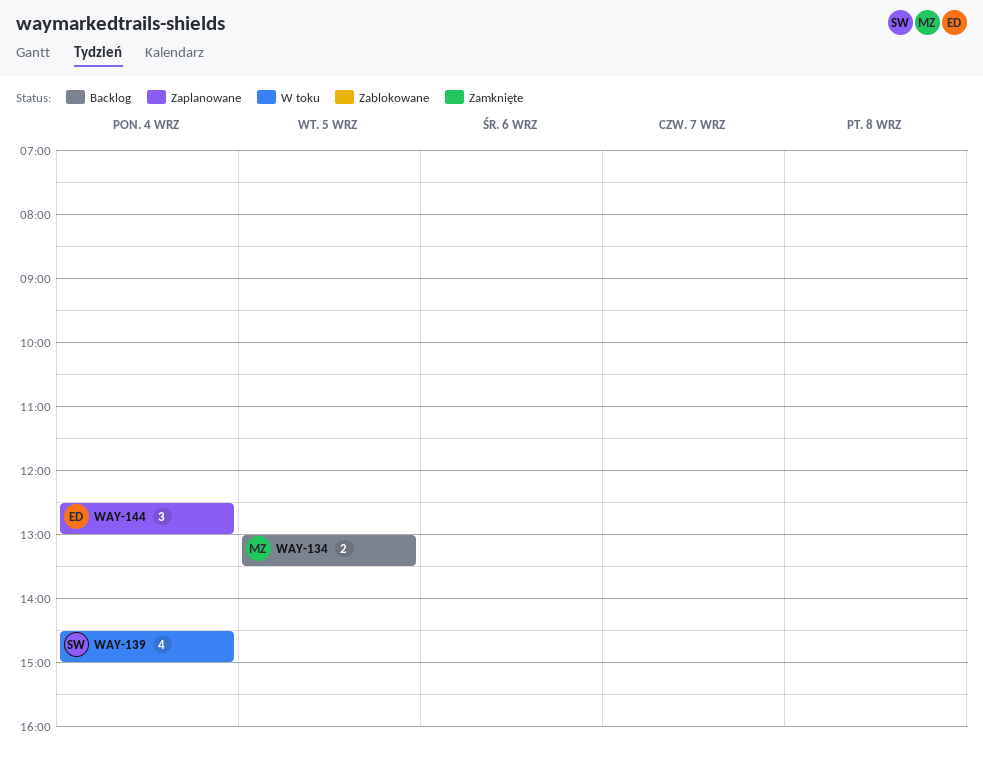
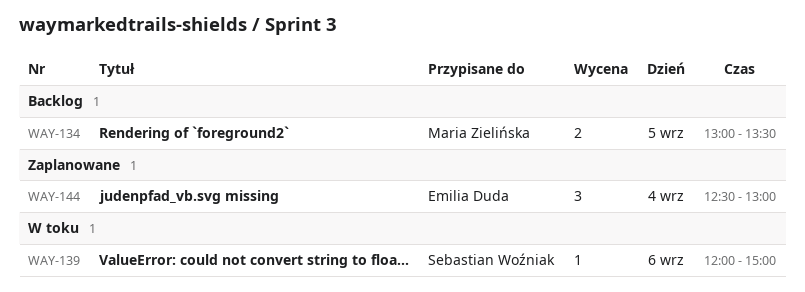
WAY-139, estimate: 4 -> 1
WAY-139, day: Sep 4 -> Sep 6
WAY-139, begins: 14:30 -> 12:00

